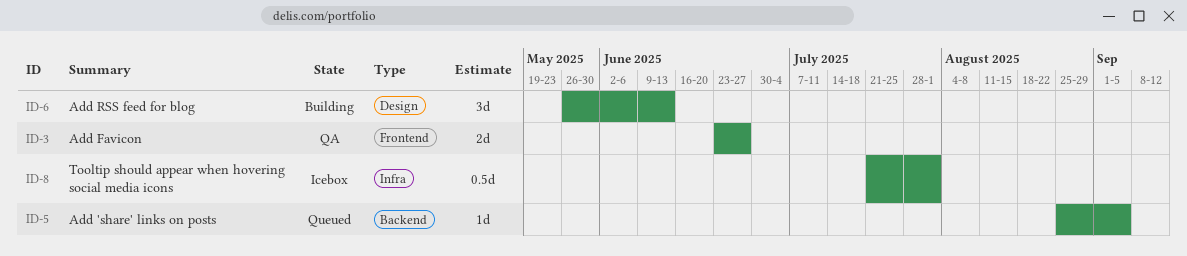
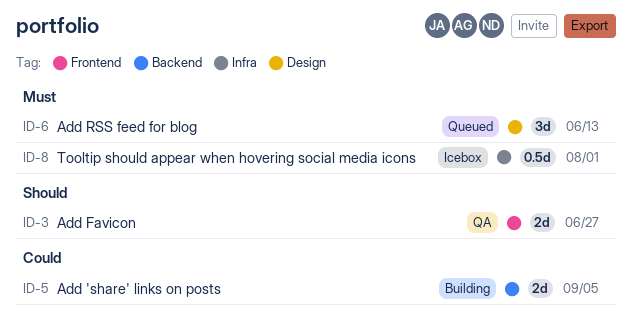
ID-5, status: Queued -> Building
ID-5, estimate: 1d -> 2d
ID-6, status: Building -> Queued

